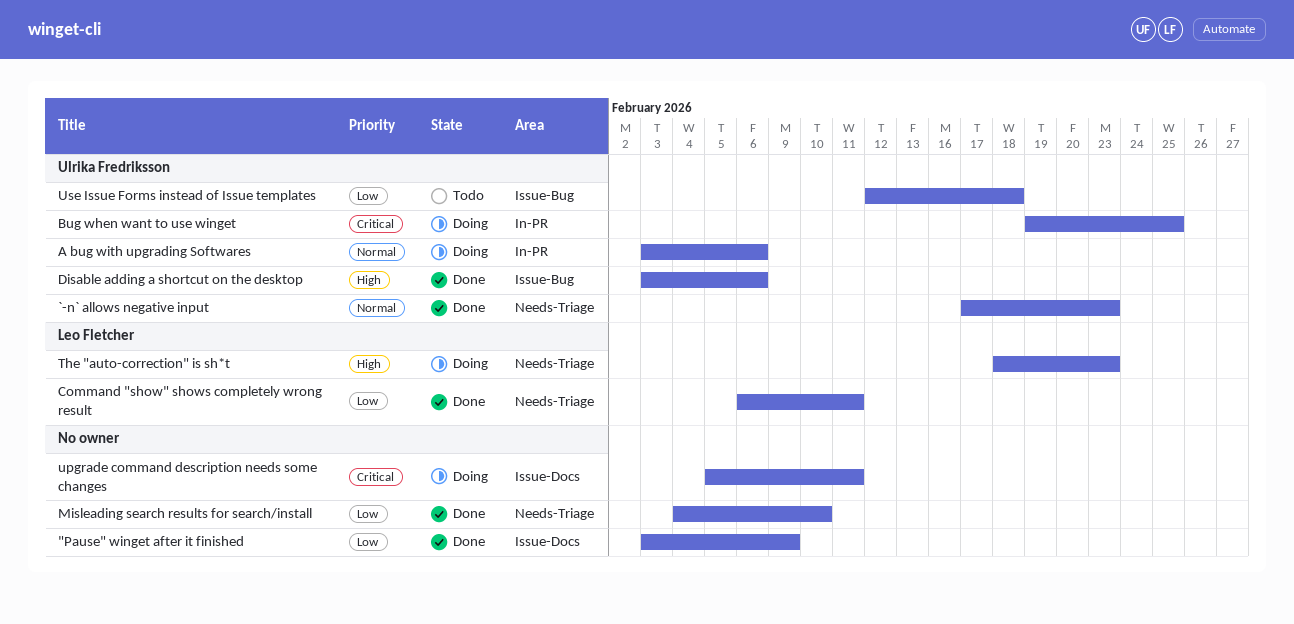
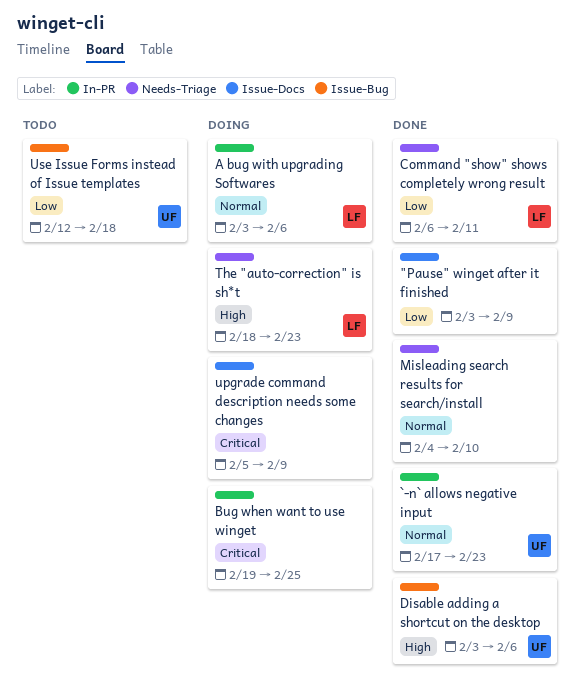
`-n` allows negative input, label: Needs-Triage -> In-PR
A bug with upgrading Softwares, owner: Ulrika Fredriksson -> Leo Fletcher
Bug when want to use winget, owner: Ulrika Fredriksson -> none
Misleading search results for search/install, priority: Low -> Normal
upgrade command description needs some changes, due: Feb 11 -> Feb 9

